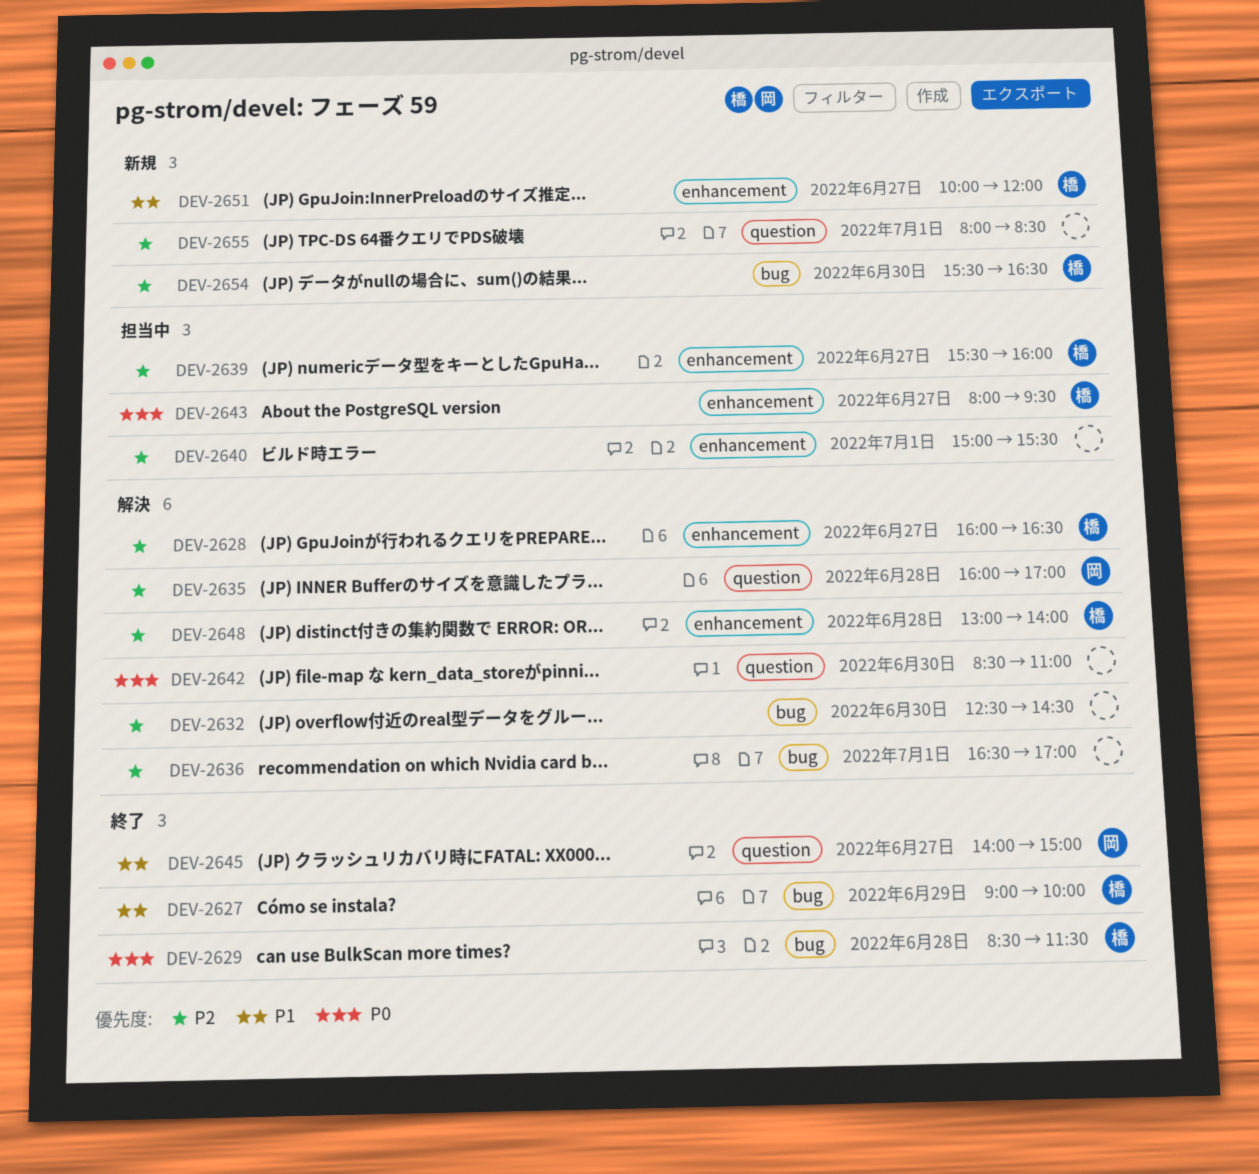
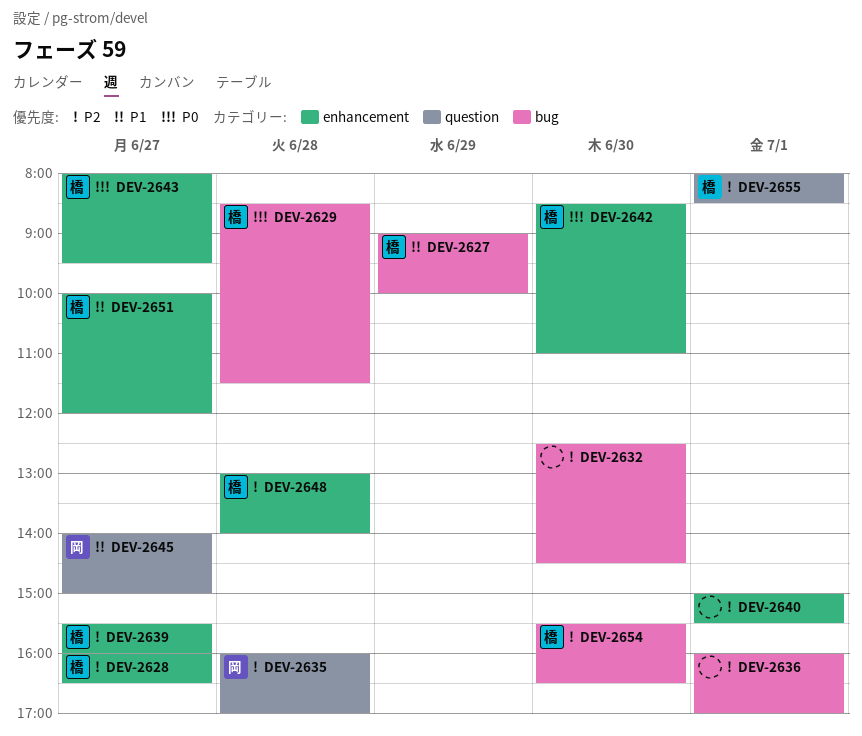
DEV-2636, begins: 16:30 -> 16:00
DEV-2642, owner: none -> 橋
DEV-2642, label: question -> enhancement
DEV-2655, owner: none -> 橋

